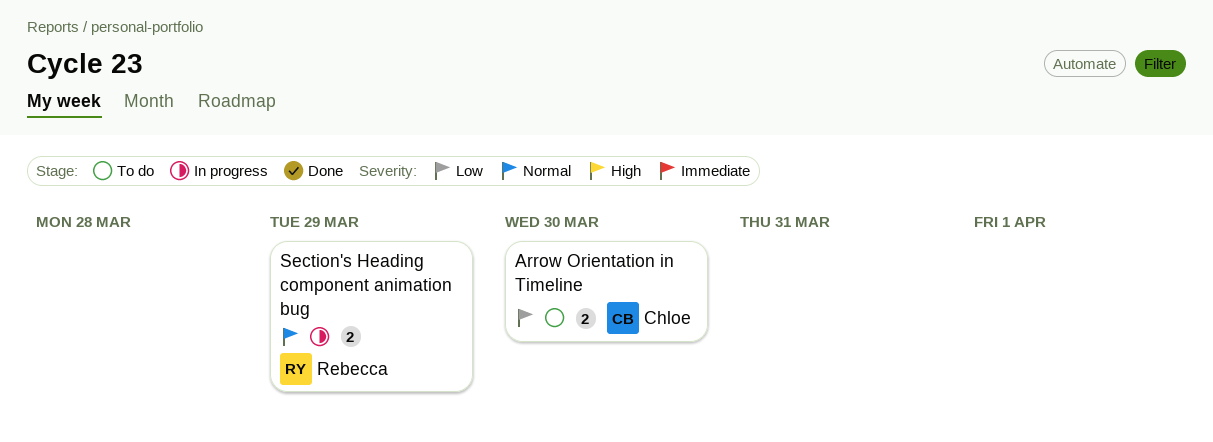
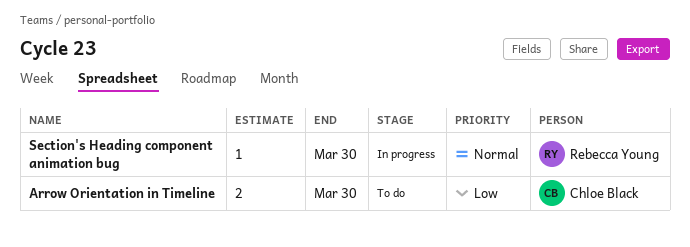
Section's Heading component animation bug, estimate: 2 -> 1
Section's Heading component animation bug, due: Mar 29 -> Mar 30

